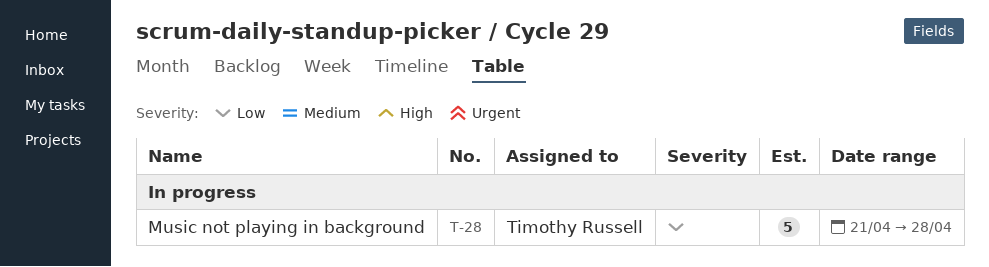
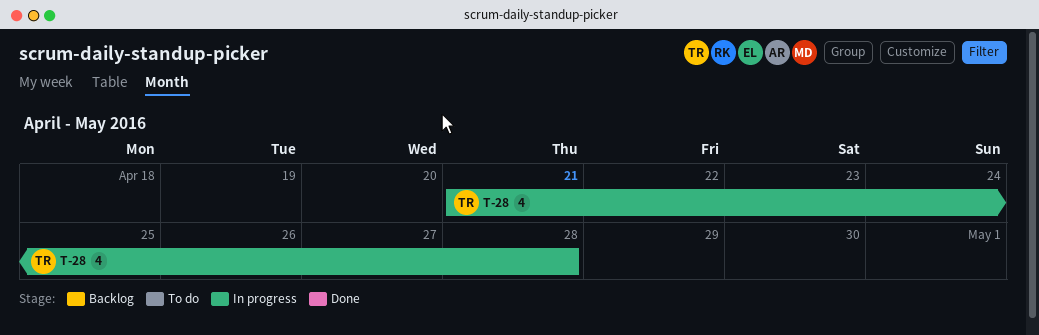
T-28, estimate: 5 -> 4

